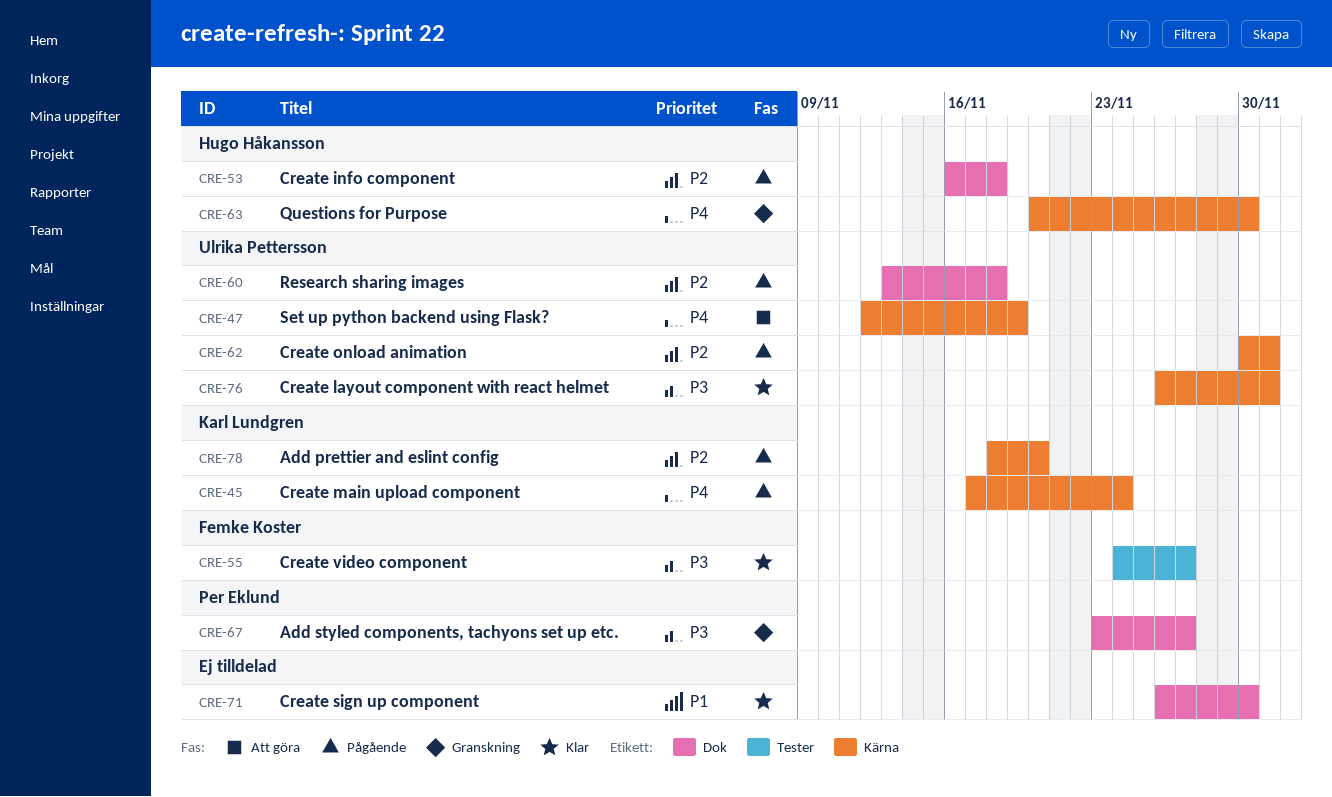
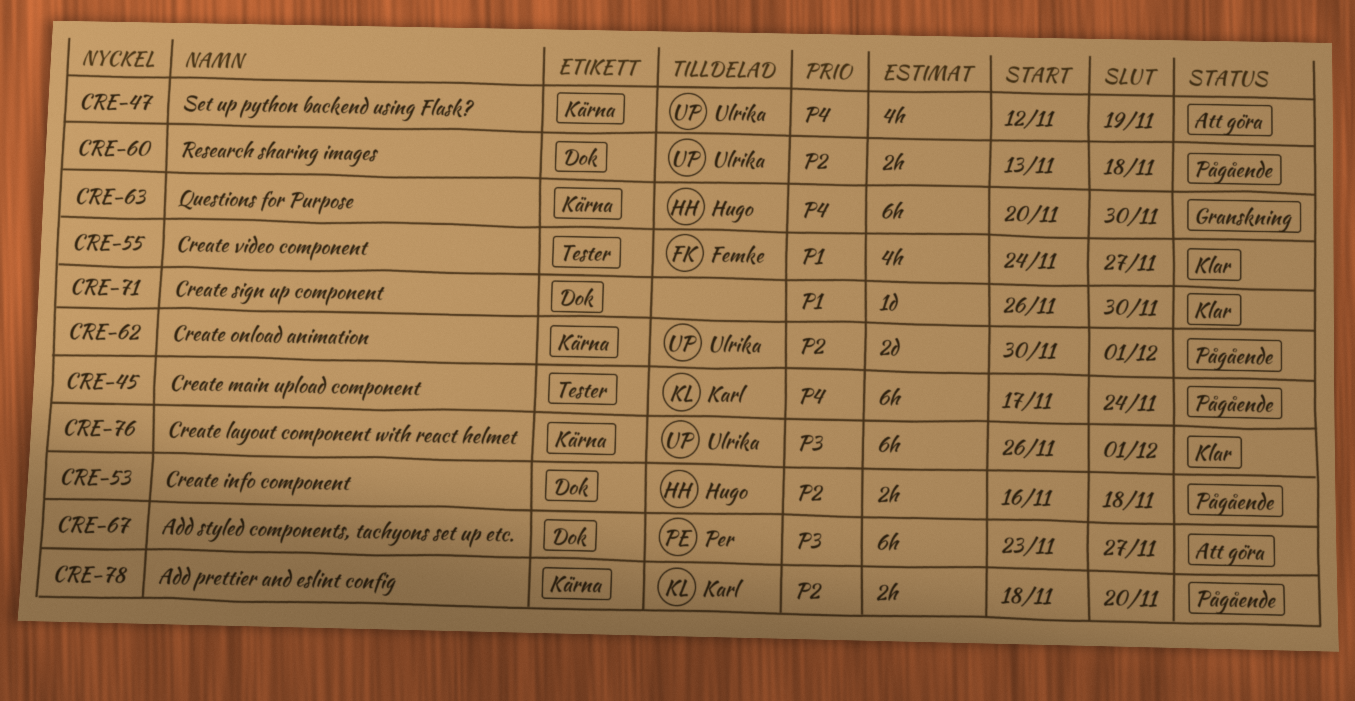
CRE-45, label: Kärna -> Tester
CRE-55, priority: P3 -> P1
CRE-67, status: Granskning -> Att göra

